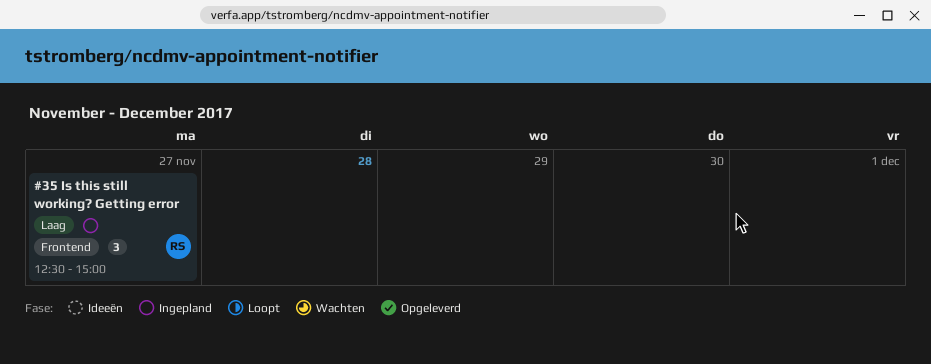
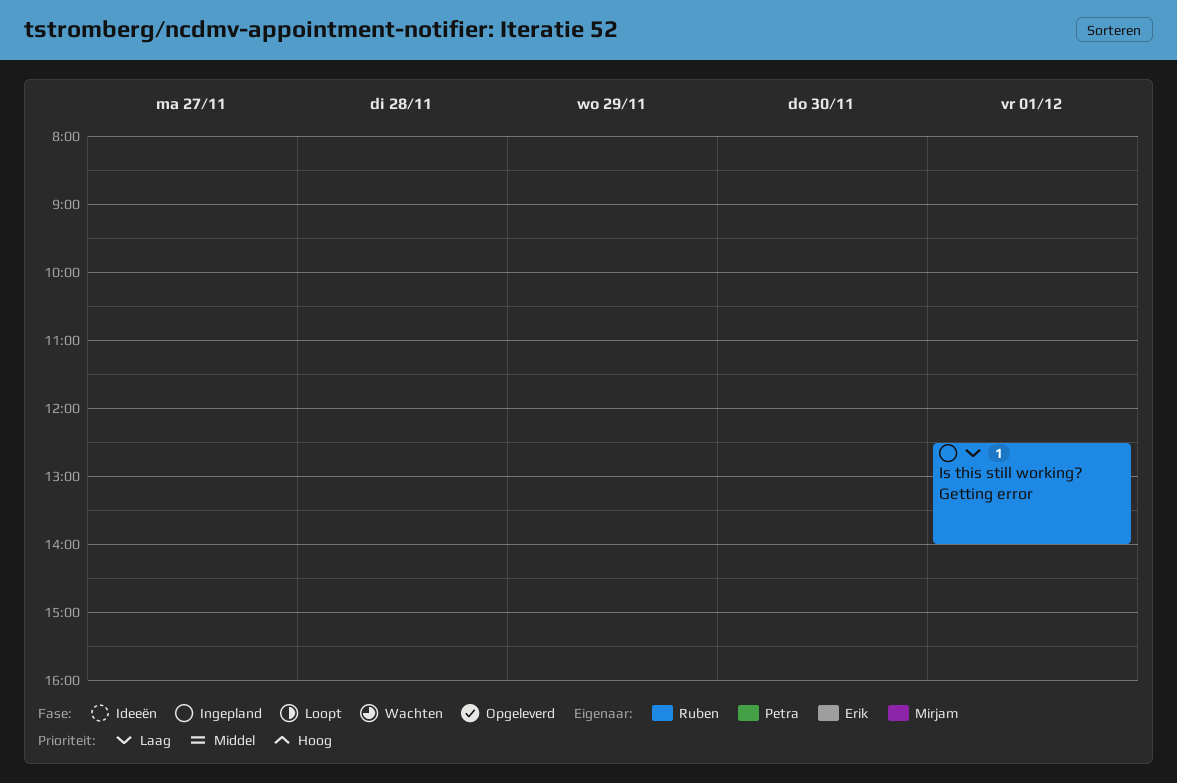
Is this still working? Getting error, estimate: 3 -> 1
Is this still working? Getting error, day: Nov 27 -> Dec 1
Is this still working? Getting error, ends: 15:00 -> 14:00

